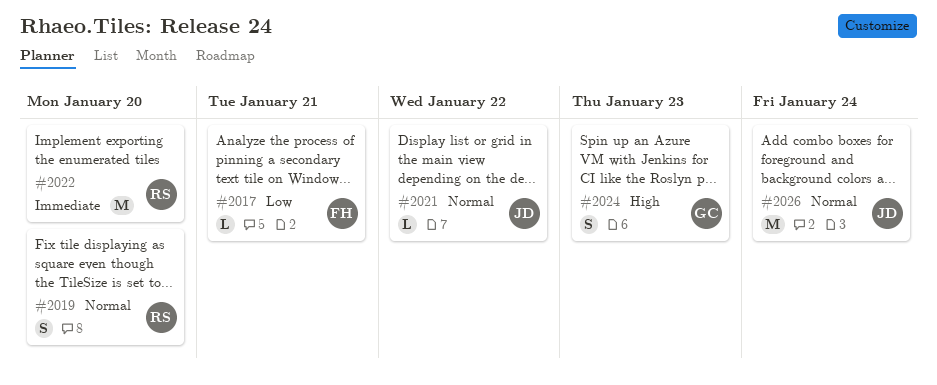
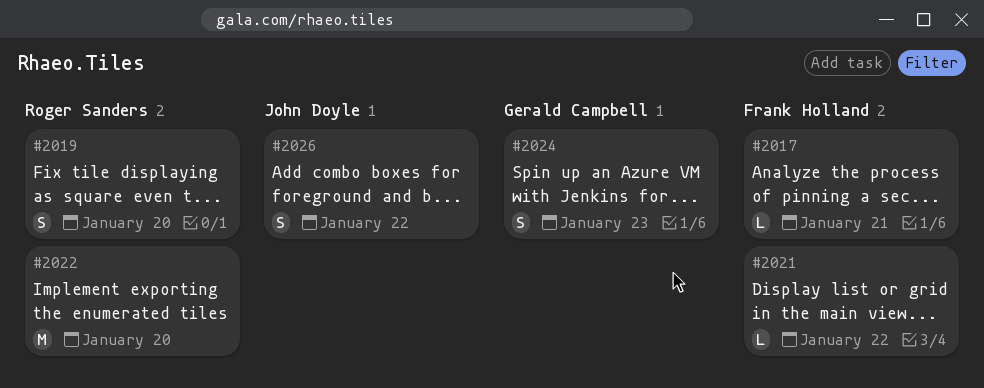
#2021, owner: John Doyle -> Frank Holland
#2026, estimate: M -> S
#2026, due: Jan 24 -> Jan 22

